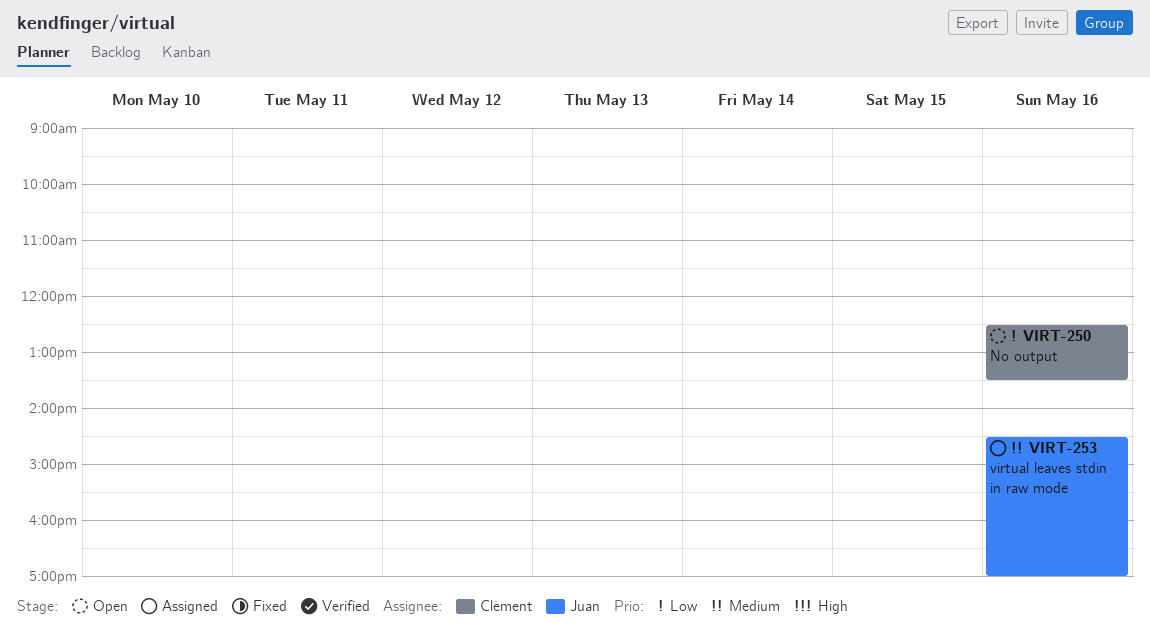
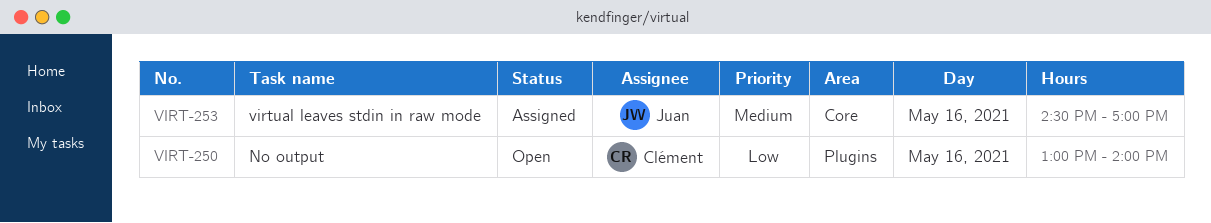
VIRT-250, begins: 12:30 -> 13:00
VIRT-250, ends: 13:30 -> 14:00

